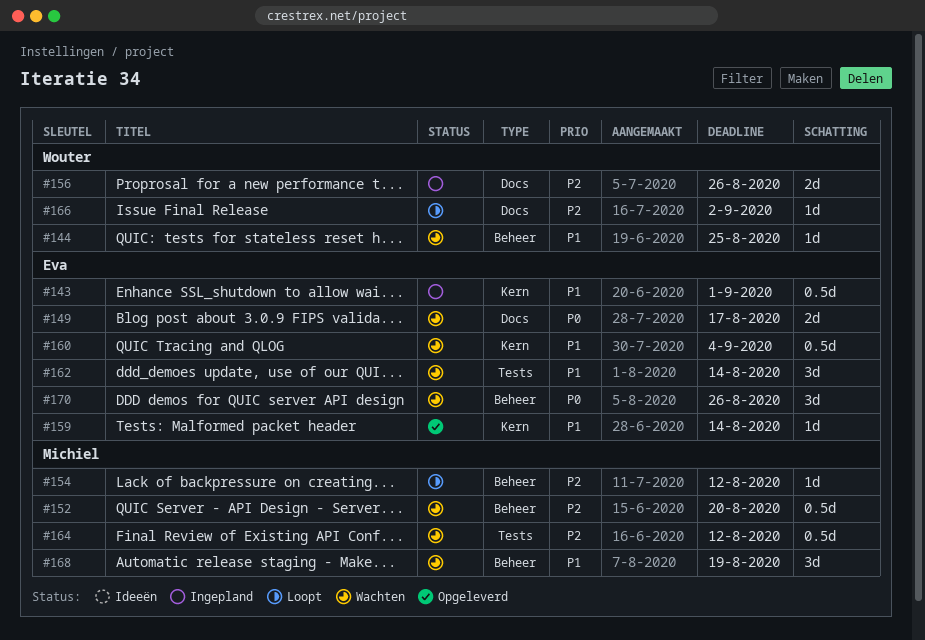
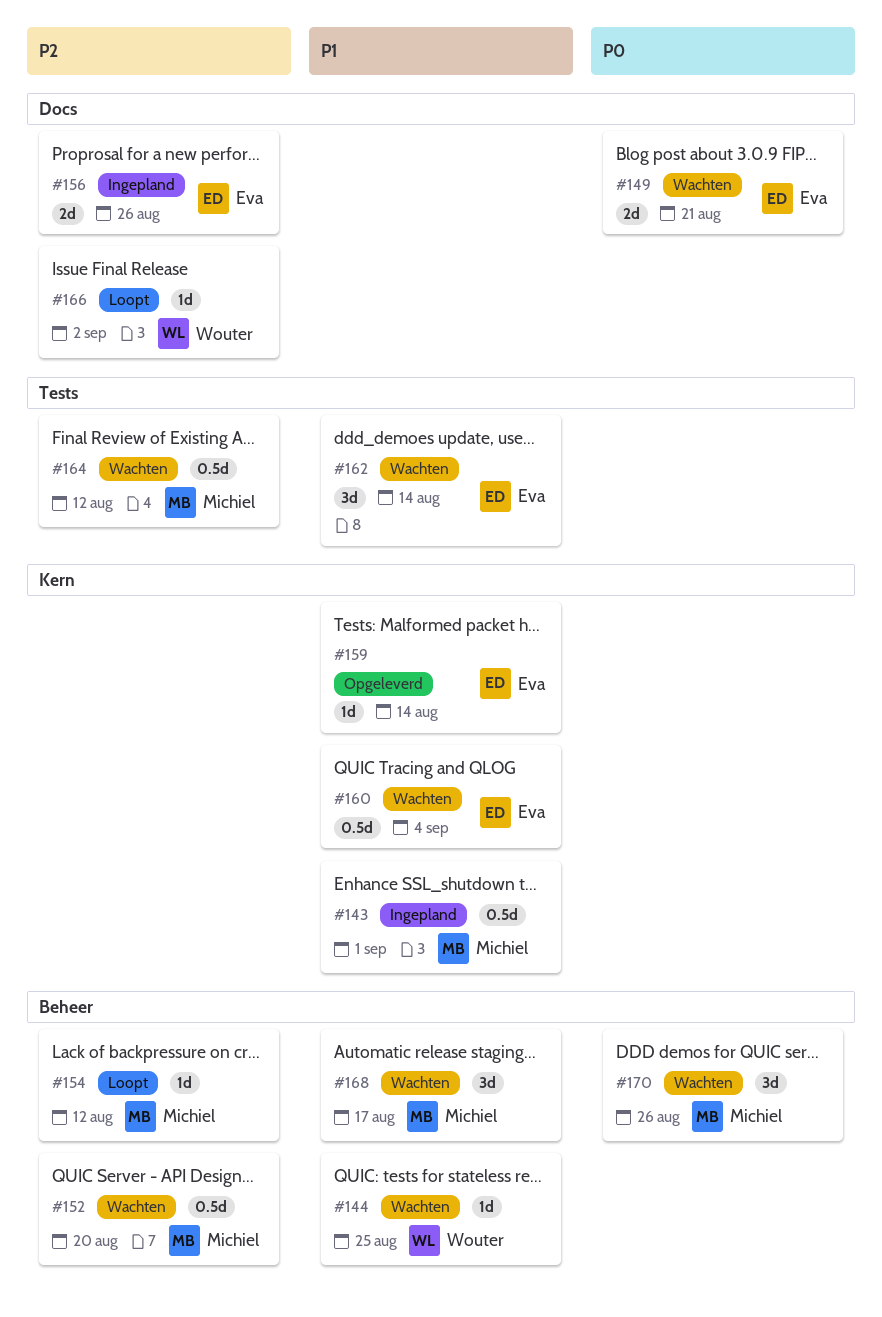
#143, owner: Eva -> Michiel
#149, due: Aug 17 -> Aug 21
#156, owner: Wouter -> Eva
#168, due: Aug 19 -> Aug 17
#170, owner: Eva -> Michiel

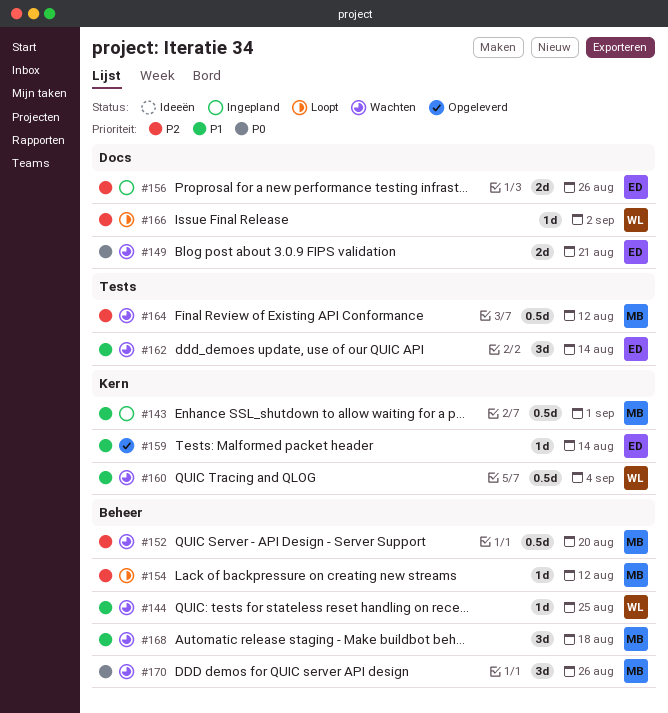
#160, owner: Eva -> Wouter
#168, due: Aug 17 -> Aug 18

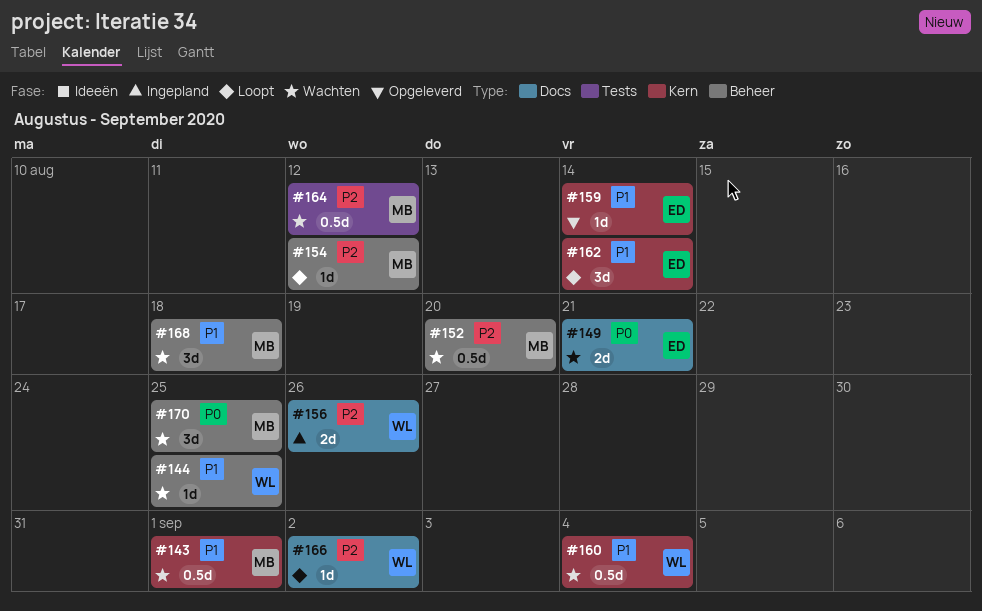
#143, status: Ingepland -> Wachten
#156, owner: ED -> WL
#162, status: Wachten -> Loopt
#162, label: Tests -> Kern
#170, due: Aug 26 -> Aug 25

